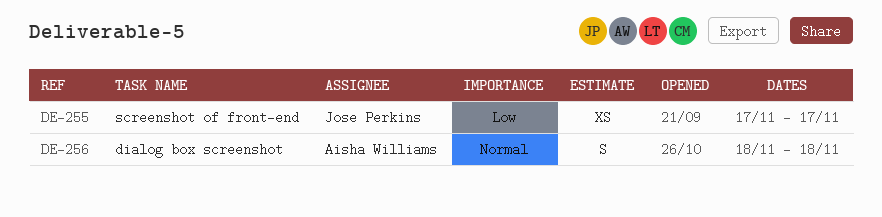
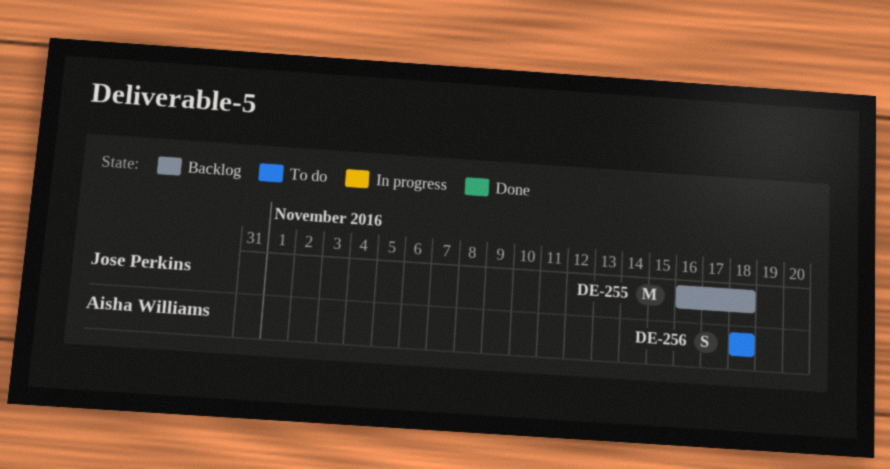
DE-255, estimate: XS -> M
DE-255, start: Nov 17 -> Nov 16
DE-255, due: Nov 17 -> Nov 18

